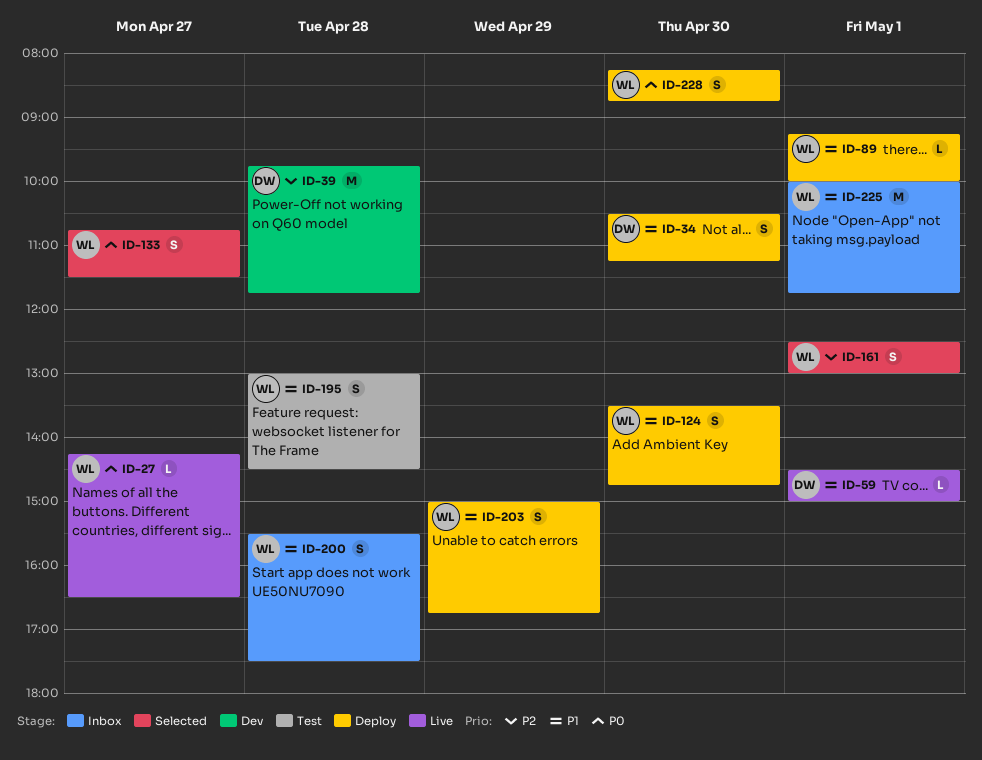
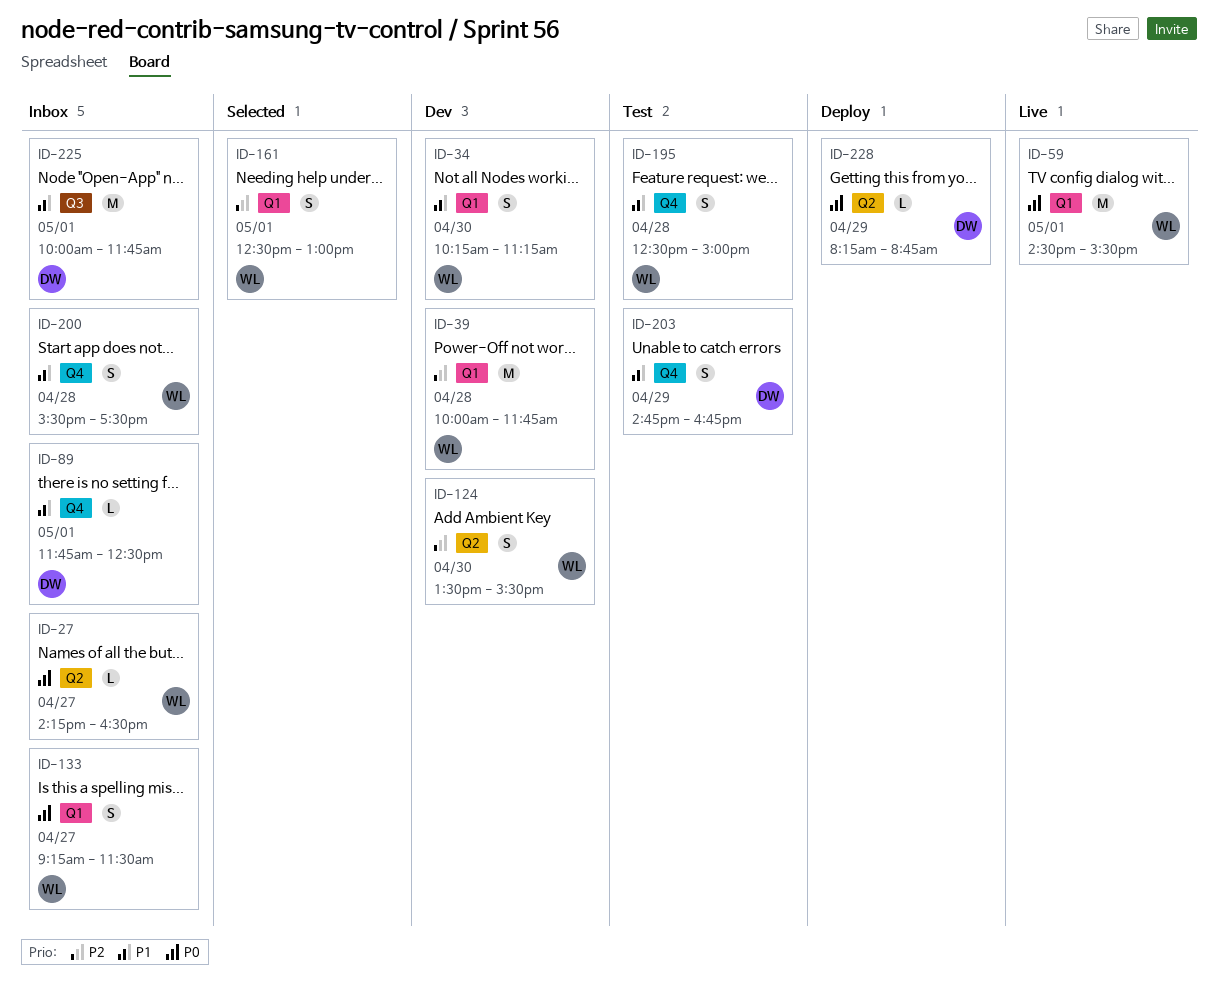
ID-27, status: Live -> Inbox
ID-34, status: Deploy -> Dev
ID-34, owner: DW -> WL
ID-34, begins: 10:30 -> 10:15
ID-39, owner: DW -> WL
ID-39, begins: 09:45 -> 10:00
ID-59, owner: DW -> WL
ID-59, priority: P1 -> P0
ID-59, estimate: L -> M
ID-59, ends: 15:00 -> 15:30
ID-89, status: Deploy -> Inbox
ID-89, owner: WL -> DW
ID-89, begins: 09:15 -> 11:45
ID-89, ends: 10:00 -> 12:30
ID-124, status: Deploy -> Dev
ID-124, priority: P1 -> P2
ID-124, ends: 14:45 -> 15:30
ID-133, status: Selected -> Inbox
ID-133, begins: 10:45 -> 09:15
ID-195, begins: 13:00 -> 12:30
ID-195, ends: 14:30 -> 15:00
ID-203, status: Deploy -> Test
ID-203, owner: WL -> DW
ID-203, begins: 15:00 -> 14:45
ID-225, owner: WL -> DW
ID-228, owner: WL -> DW
ID-228, estimate: S -> L
ID-228, day: Apr 30 -> Apr 29

